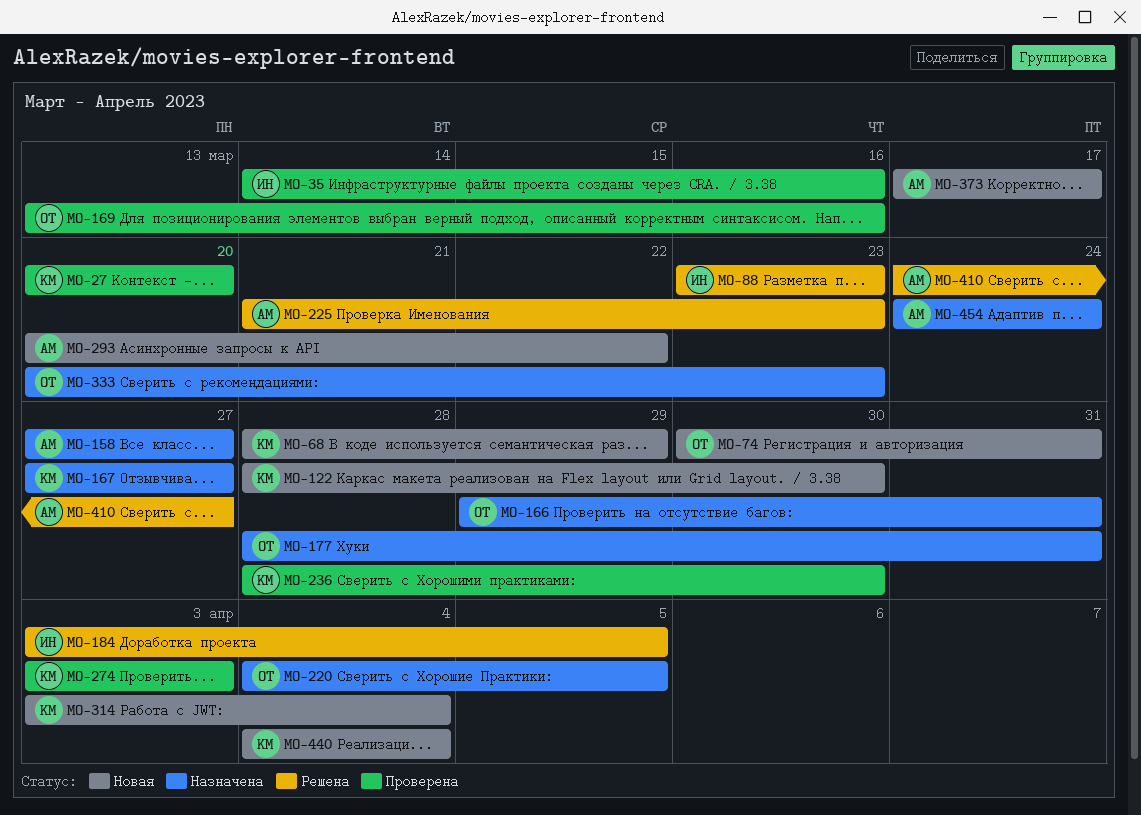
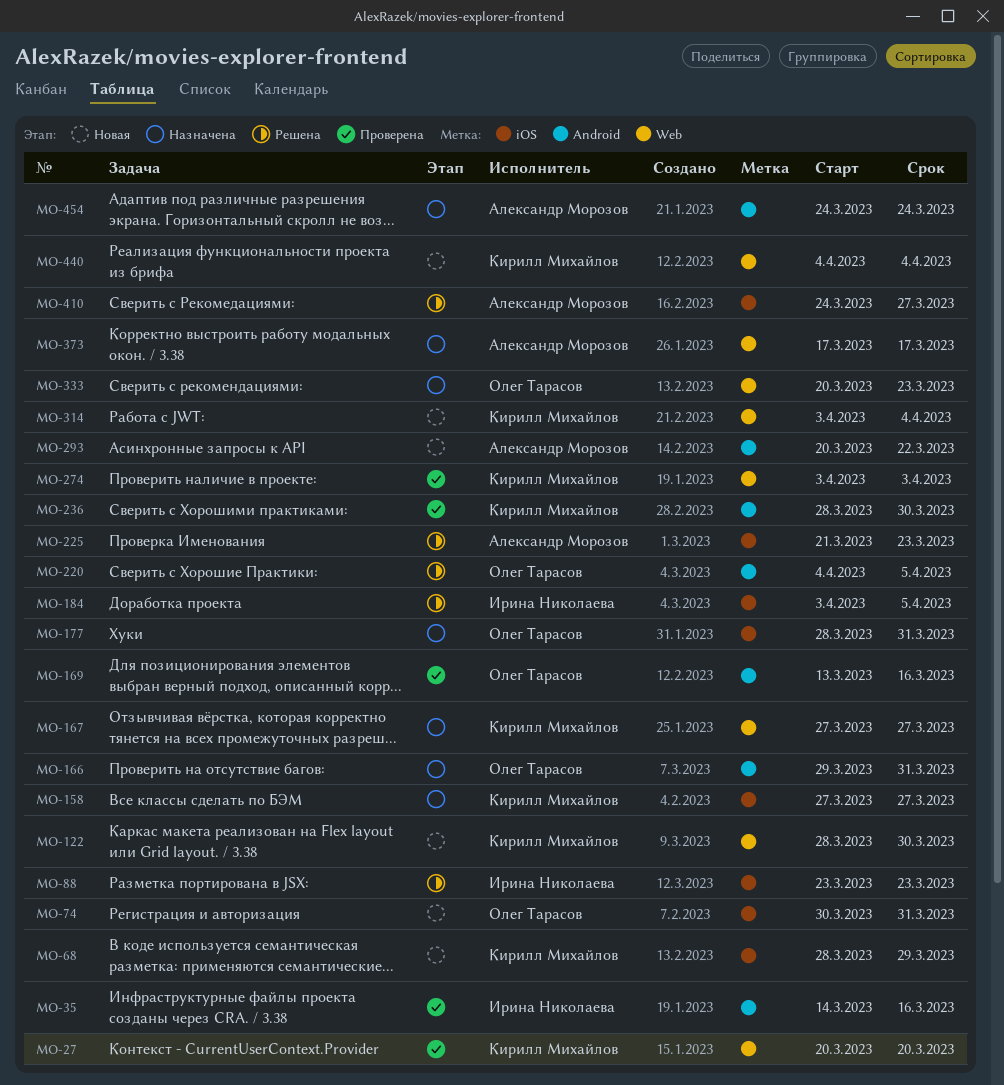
MO-158, owner: Александр Морозов -> Кирилл Михайлов
MO-220, status: Назначена -> Решена
MO-373, status: Новая -> Назначена

